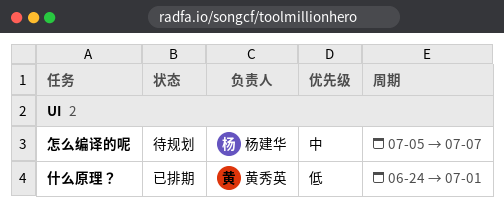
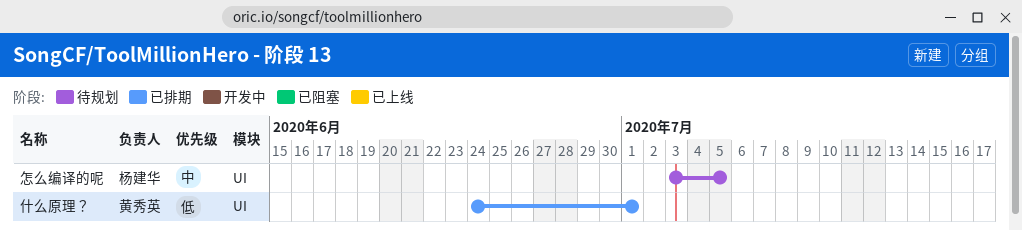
怎么编译的呢, start: Jul 5 -> Jul 3
怎么编译的呢, due: Jul 7 -> Jul 5

